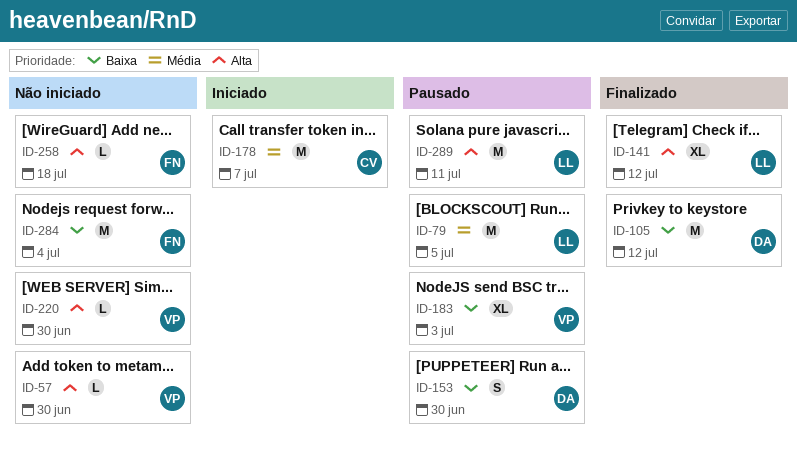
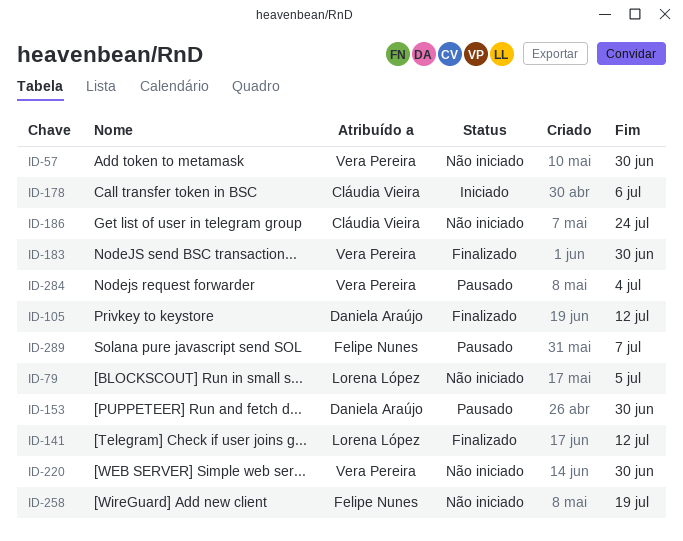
ID-79, status: Pausado -> Não iniciado
ID-178, due: Jul 7 -> Jul 6
ID-183, status: Pausado -> Finalizado
ID-183, due: Jul 3 -> Jun 30
ID-186: none -> present
ID-258, due: Jul 18 -> Jul 19
ID-284, status: Não iniciado -> Pausado
ID-284, owner: Felipe Nunes -> Vera Pereira
ID-289, owner: Lorena López -> Felipe Nunes
ID-289, due: Jul 11 -> Jul 7

